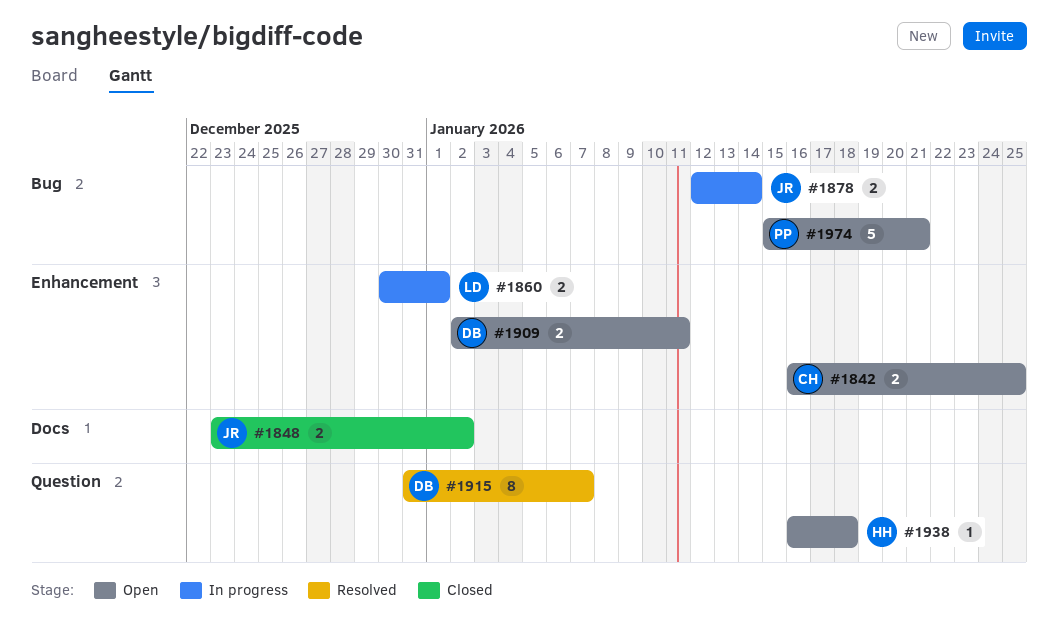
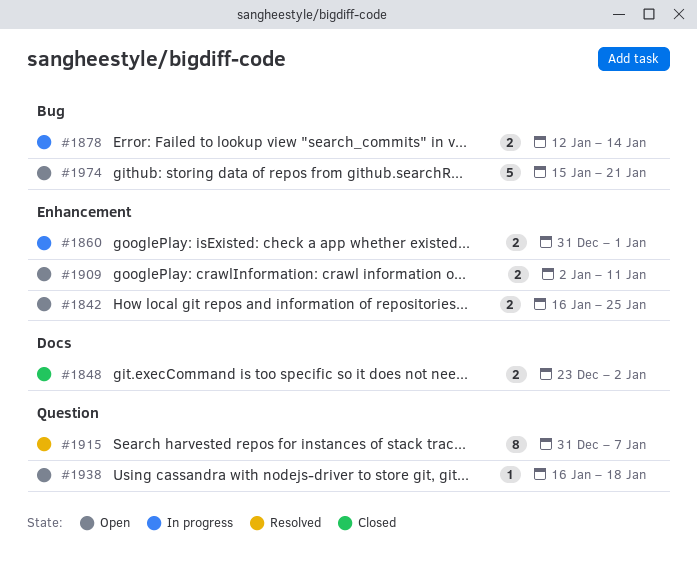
#1860, start: Dec 30 -> Dec 31

